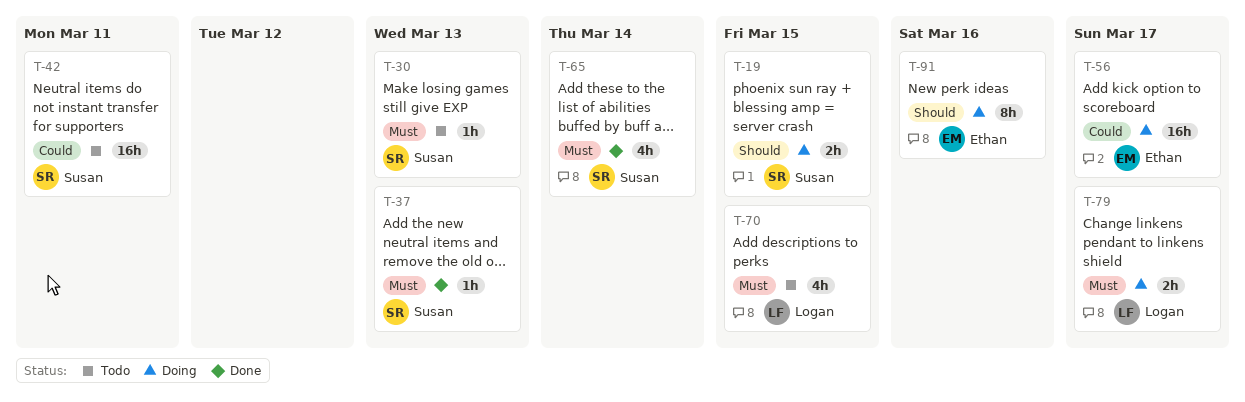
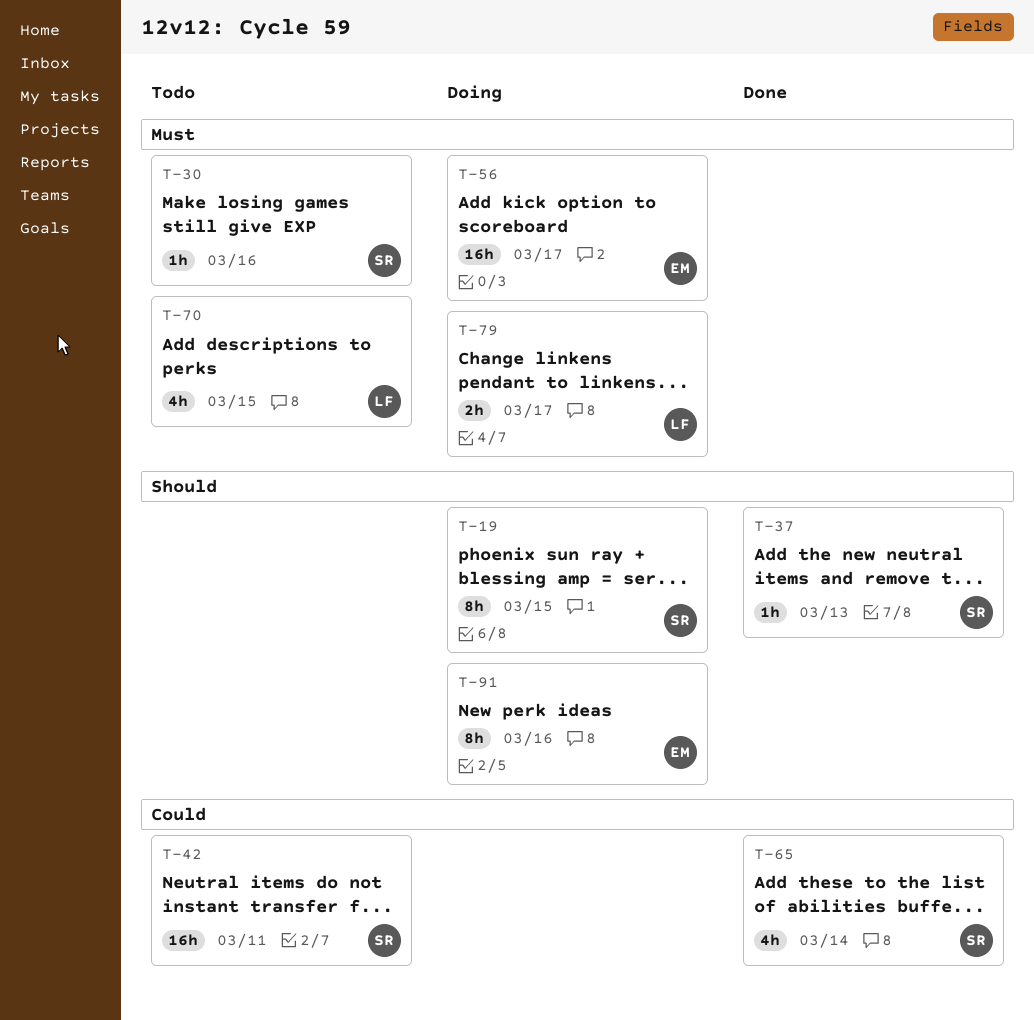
T-19, estimate: 2h -> 8h
T-30, due: Mar 13 -> Mar 16
T-37, priority: Must -> Should
T-56, priority: Could -> Must
T-65, priority: Must -> Could

